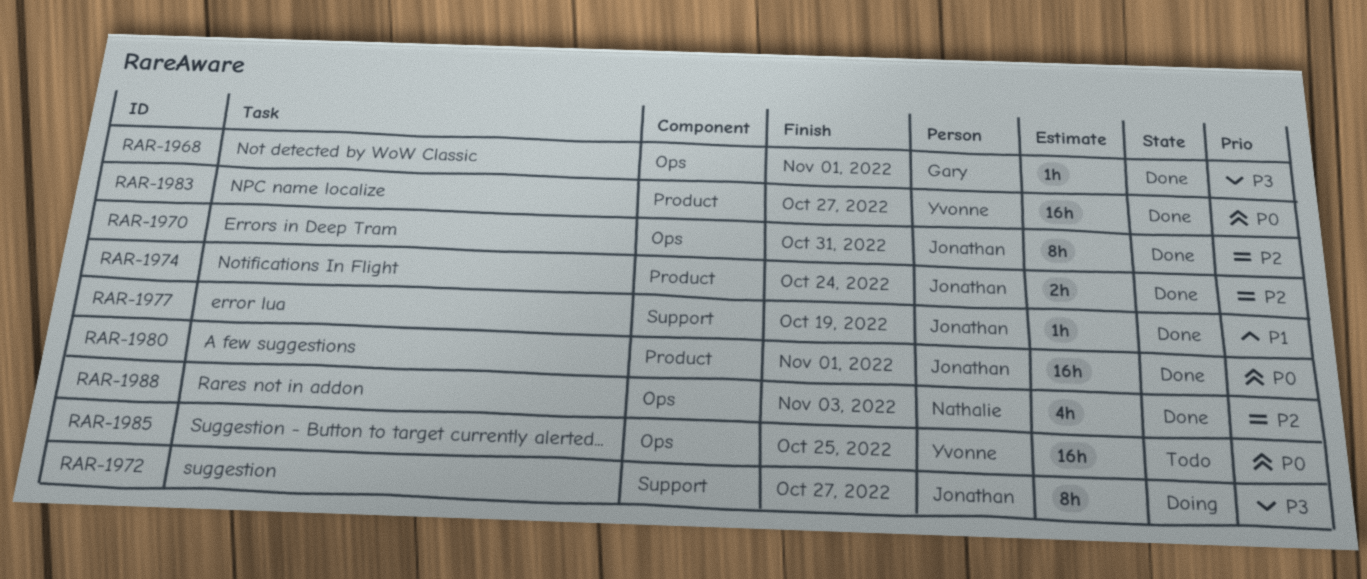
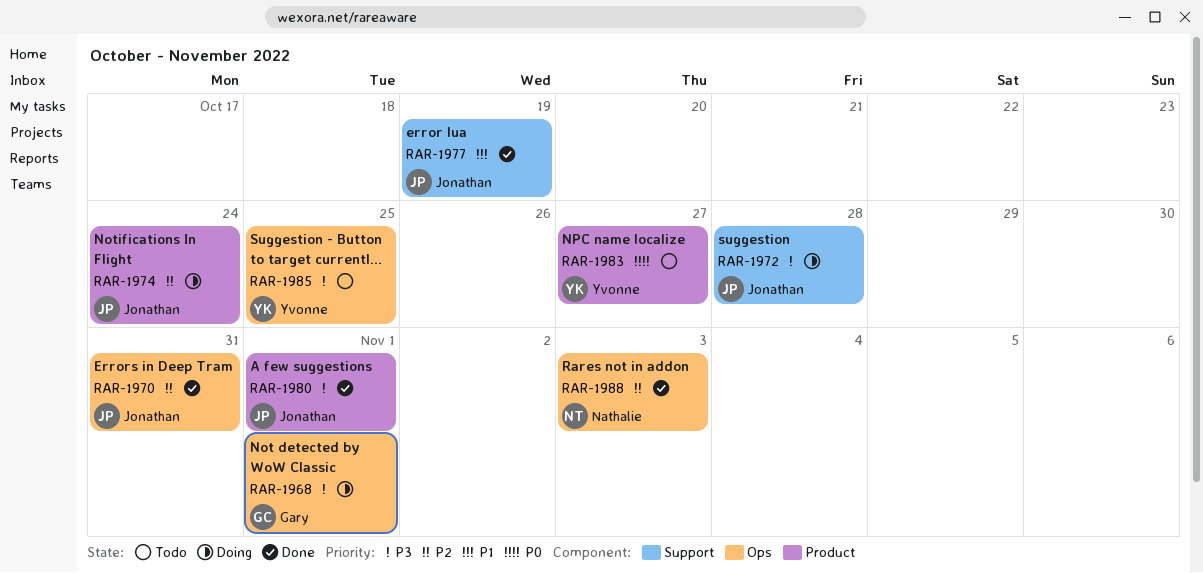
RAR-1968, status: Done -> Doing
RAR-1972, due: Oct 27 -> Oct 28
RAR-1974, status: Done -> Doing
RAR-1980, priority: P0 -> P3
RAR-1983, status: Done -> Todo
RAR-1985, priority: P0 -> P3

